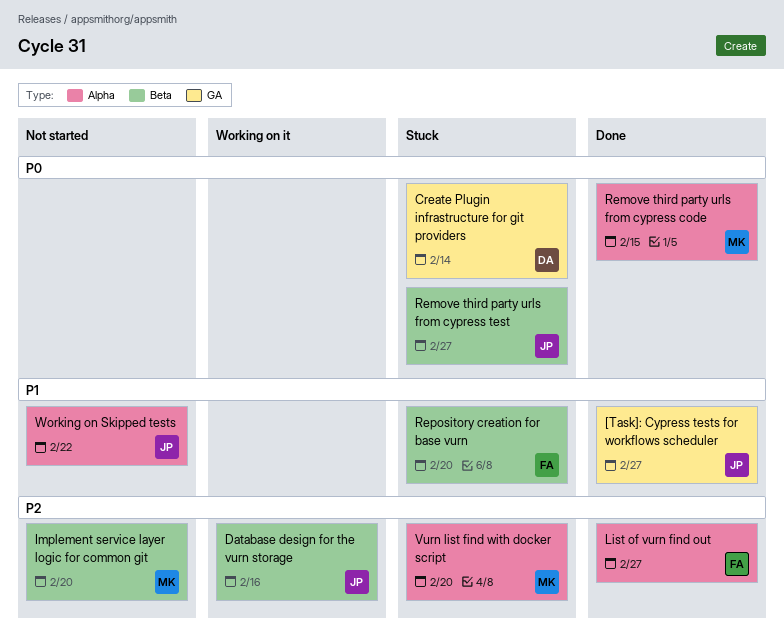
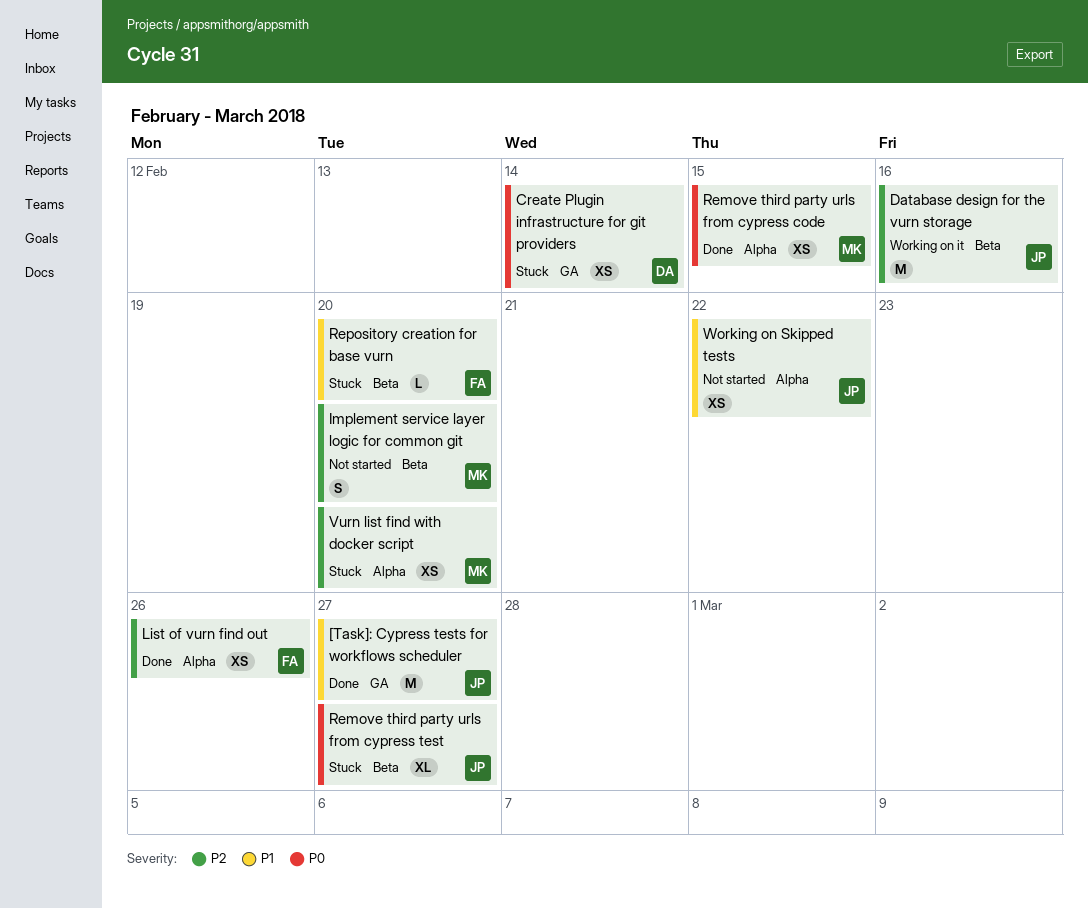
List of vurn find out, due: Feb 27 -> Feb 26

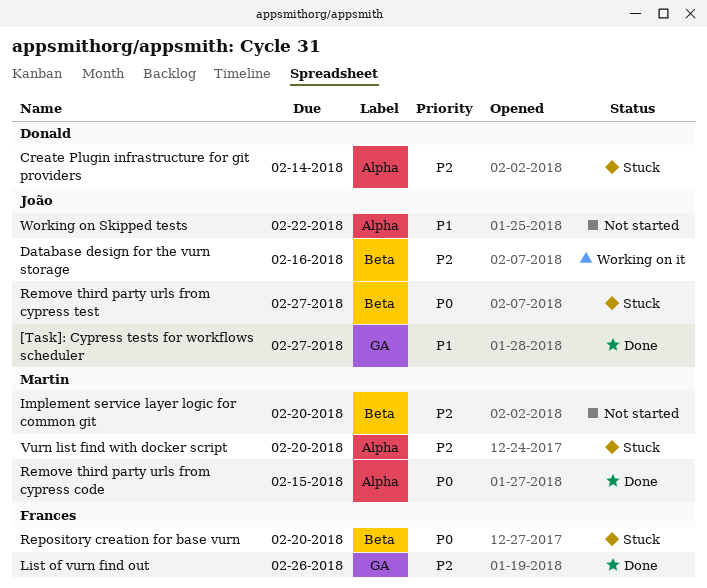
Create Plugin infrastructure for git providers, priority: P0 -> P2
Create Plugin infrastructure for git providers, label: GA -> Alpha
List of vurn find out, label: Alpha -> GA
Repository creation for base vurn, priority: P1 -> P0

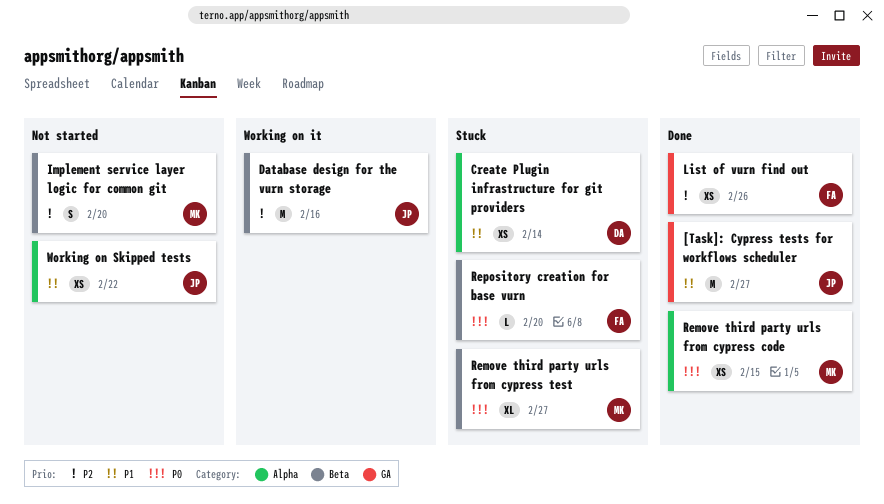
Create Plugin infrastructure for git providers, priority: P2 -> P1
Remove third party urls from cypress test, owner: João -> Martin
Vurn list find with docker script: present -> none

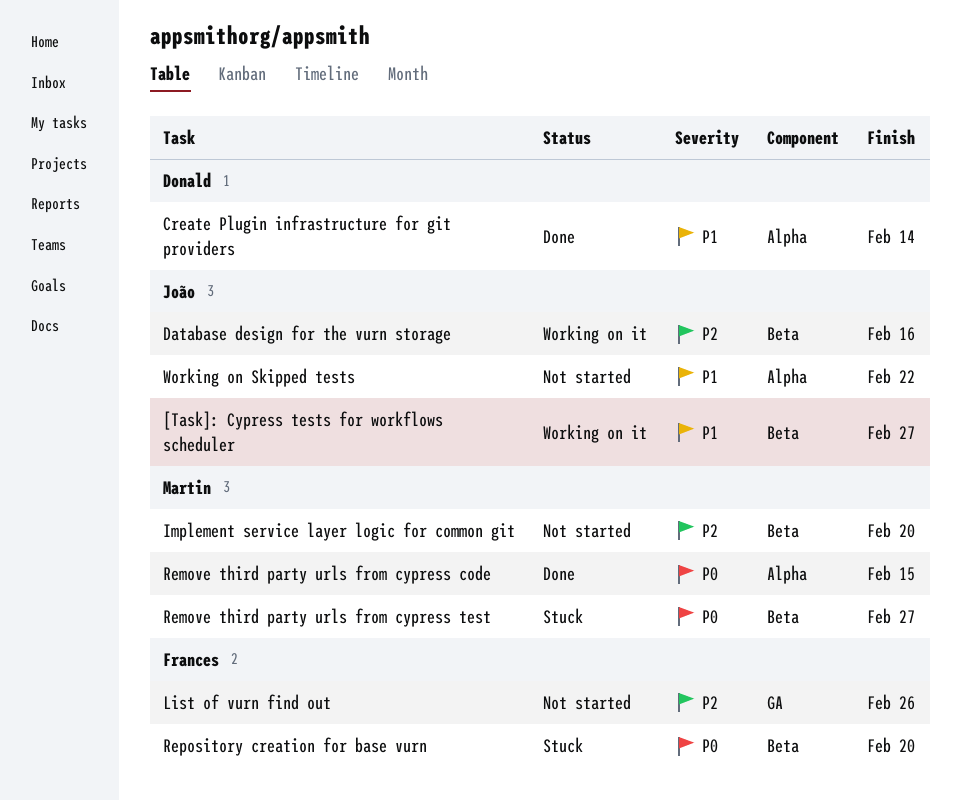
[Task]: Cypress tests for workflows scheduler, status: Done -> Working on it
[Task]: Cypress tests for workflows scheduler, label: GA -> Beta
Create Plugin infrastructure for git providers, status: Stuck -> Done
List of vurn find out, status: Done -> Not started

